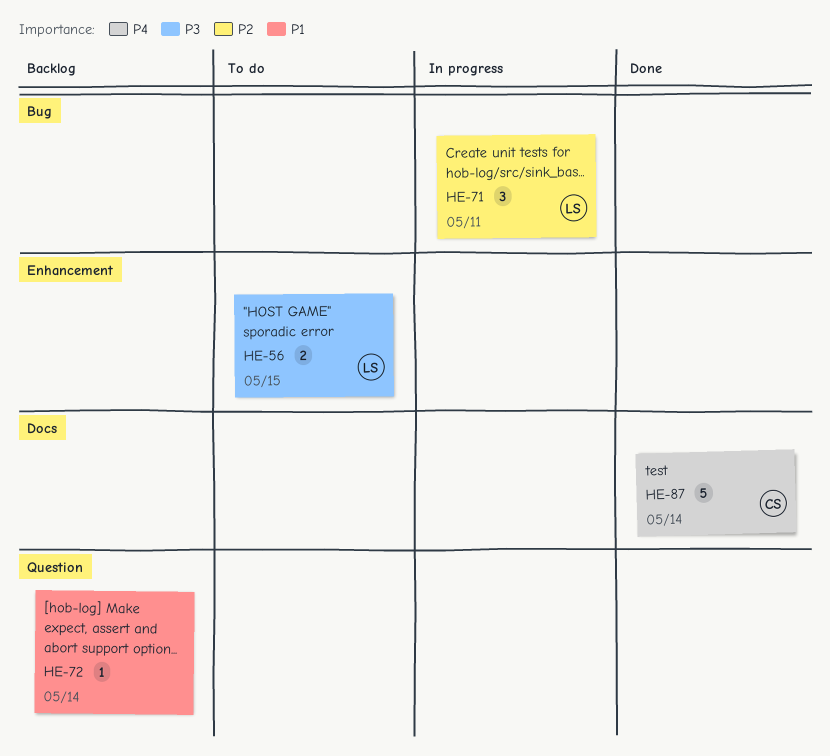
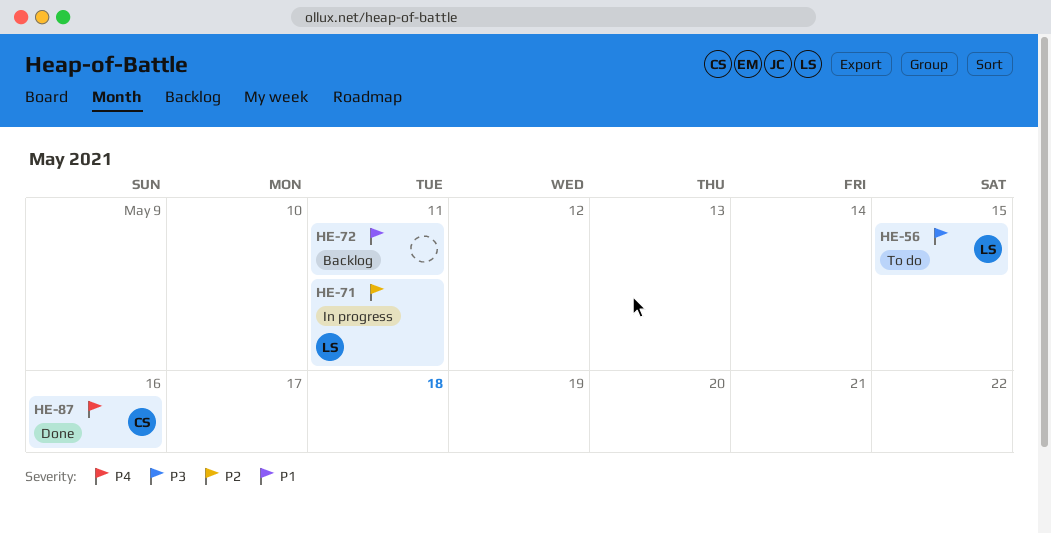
HE-72, due: May 14 -> May 11
HE-87, due: May 14 -> May 16

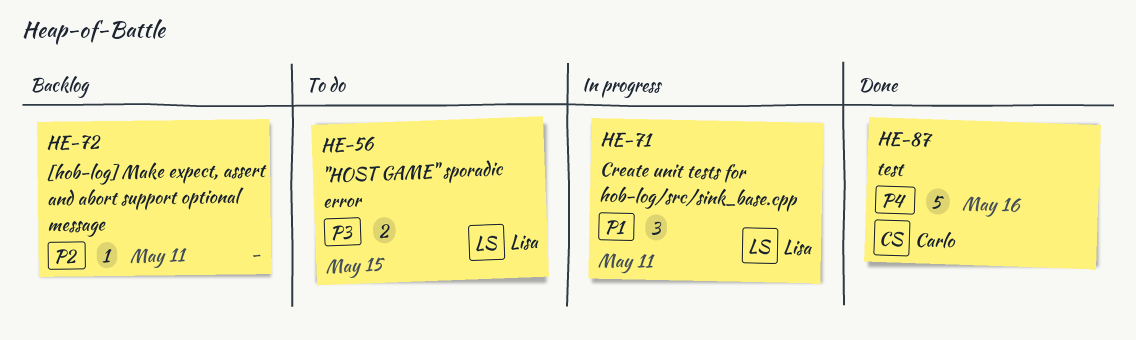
HE-71, priority: P2 -> P1
HE-72, priority: P1 -> P2

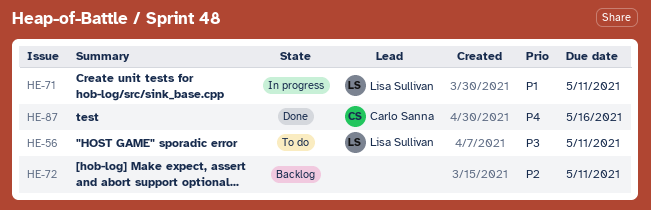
HE-56, due: May 15 -> May 11

